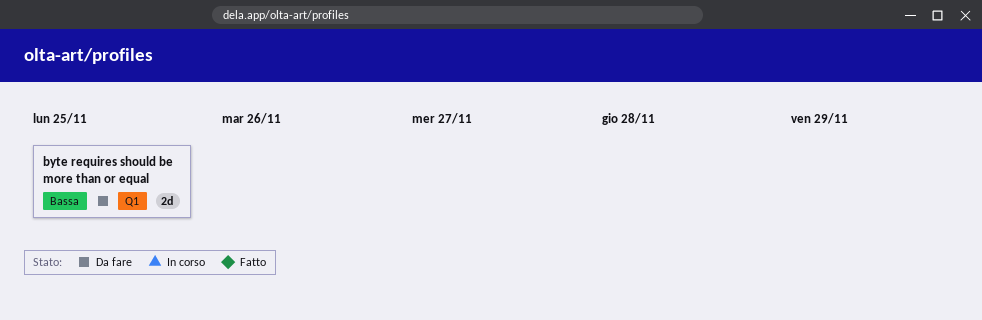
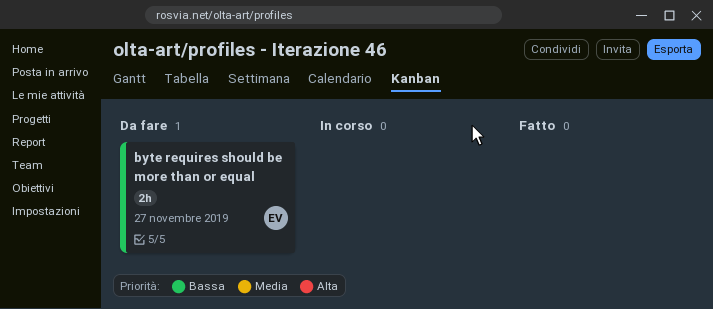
byte requires should be more than or equal, estimate: 2d -> 2h
byte requires should be more than or equal, due: Nov 25 -> Nov 27

